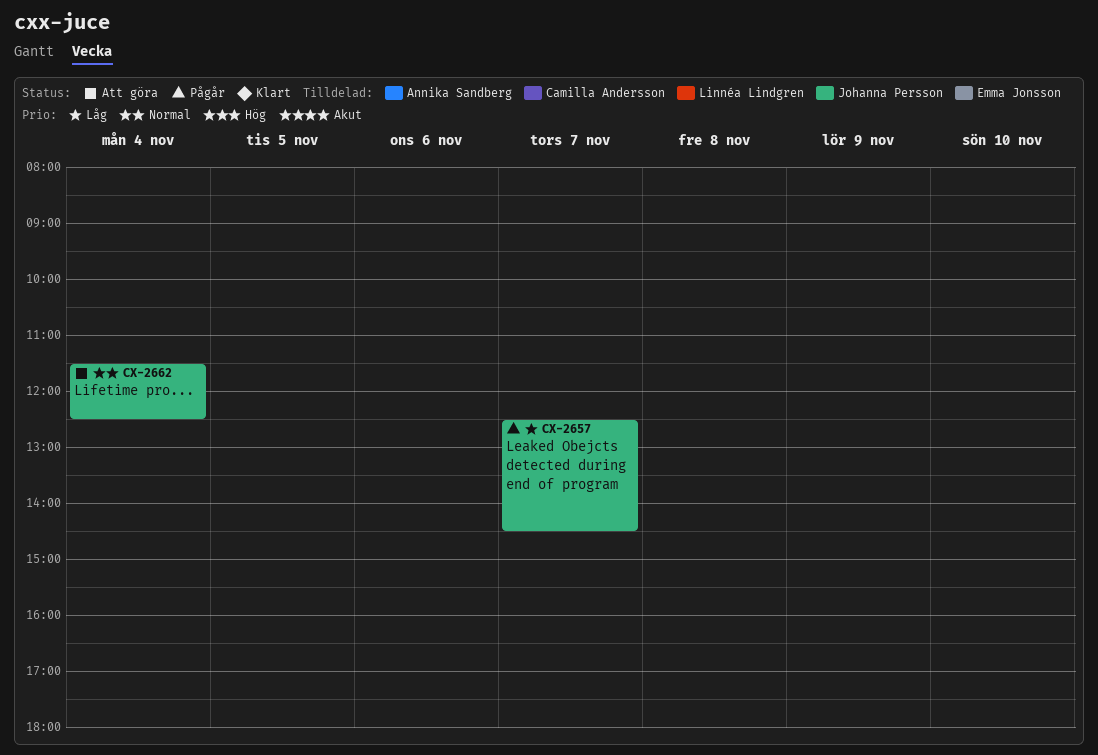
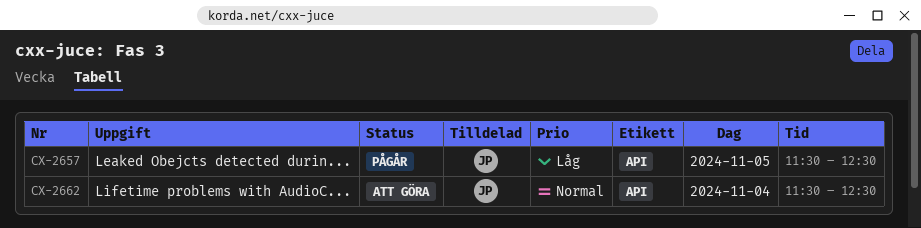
CX-2657, day: Nov 7 -> Nov 5
CX-2657, begins: 12:30 -> 11:30
CX-2657, ends: 14:30 -> 12:30

